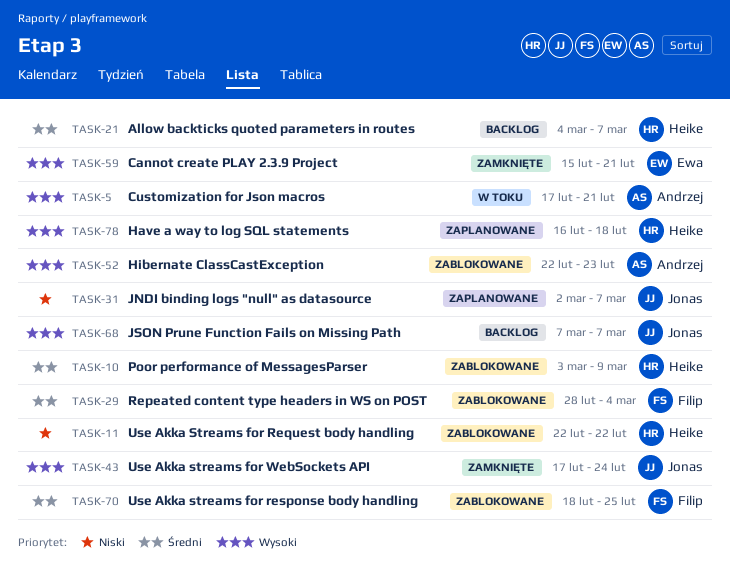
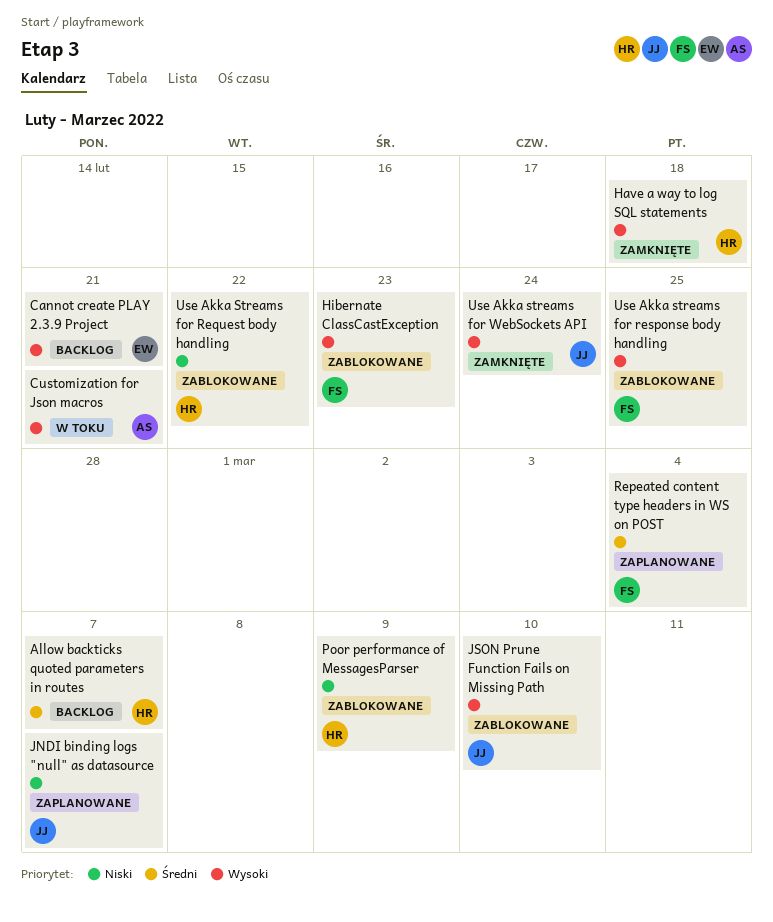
Cannot create PLAY 2.3.9 Project, status: Zamknięte -> Backlog
Have a way to log SQL statements, status: Zaplanowane -> Zamknięte
Hibernate ClassCastException, owner: Andrzej -> Filip
JSON Prune Function Fails on Missing Path, status: Backlog -> Zablokowane
JSON Prune Function Fails on Missing Path, due: Mar 7 -> Mar 10
Poor performance of MessagesParser, priority: Średni -> Niski
Repeated content type headers in WS on POST, status: Zablokowane -> Zaplanowane
Use Akka streams for response body handling, priority: Średni -> Wysoki

